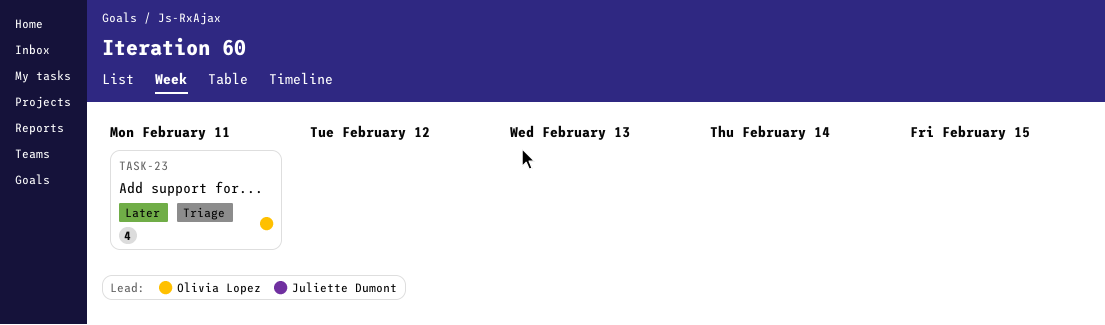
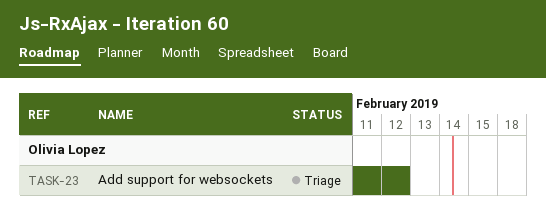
TASK-23, due: Feb 11 -> Feb 12

